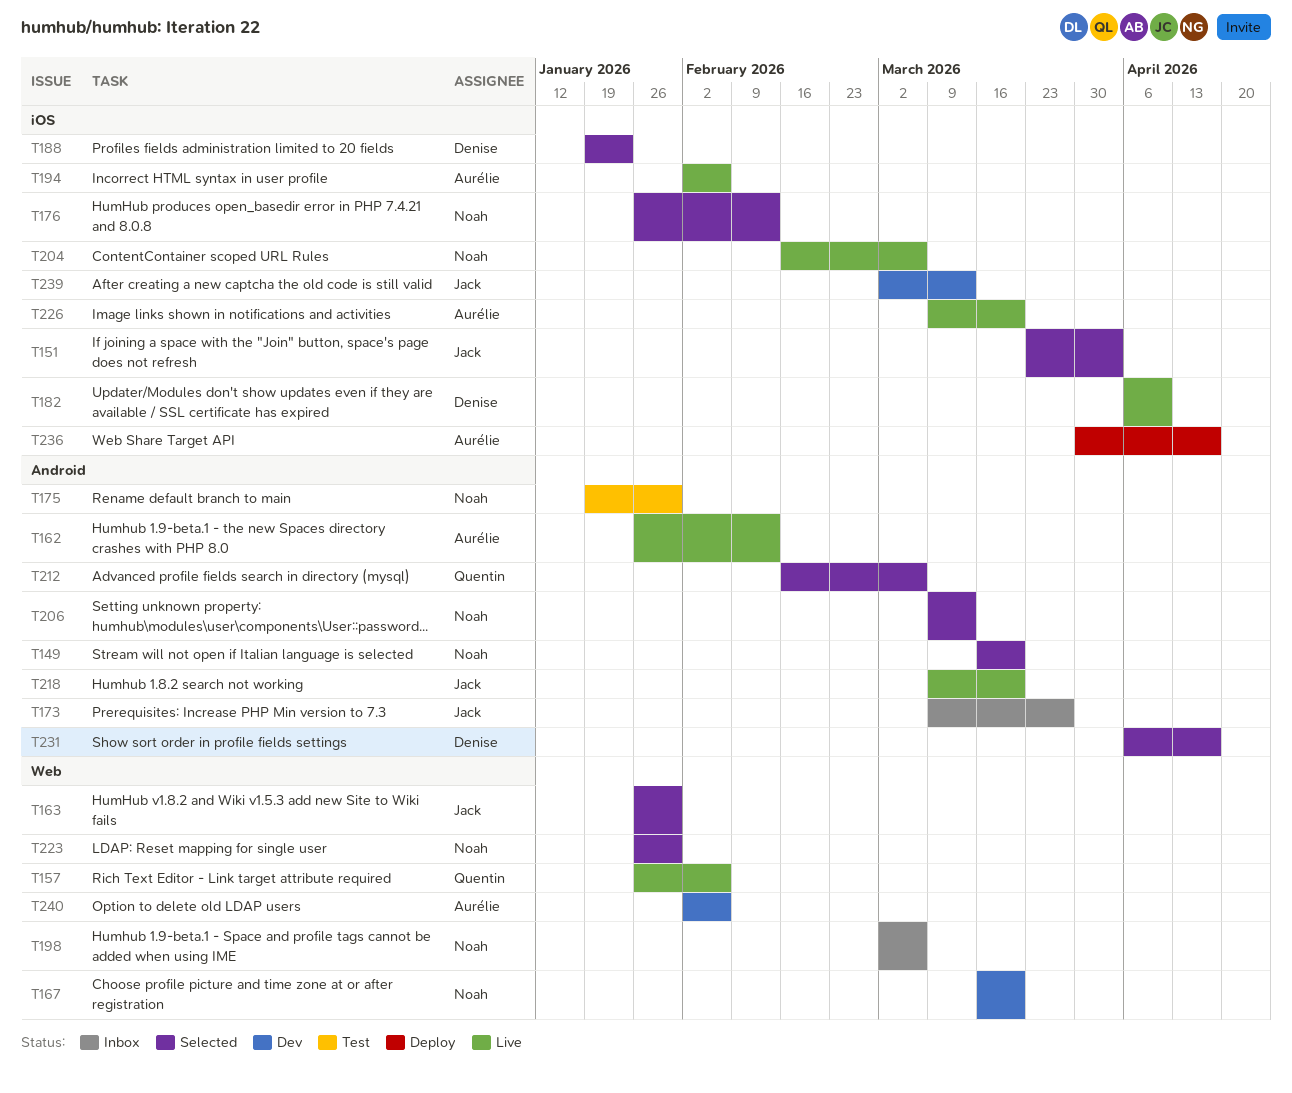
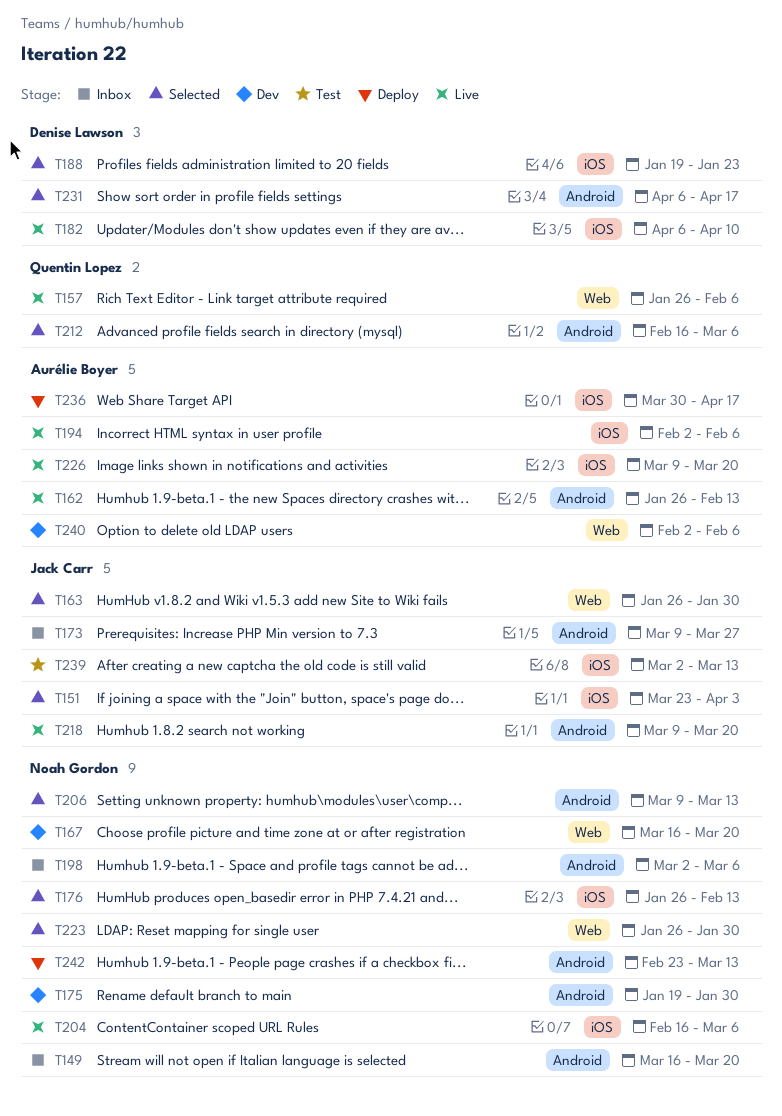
T149, status: Selected -> Inbox
T175, status: Test -> Dev
T198, label: Web -> Android
T239, status: Dev -> Test
T242: none -> present

